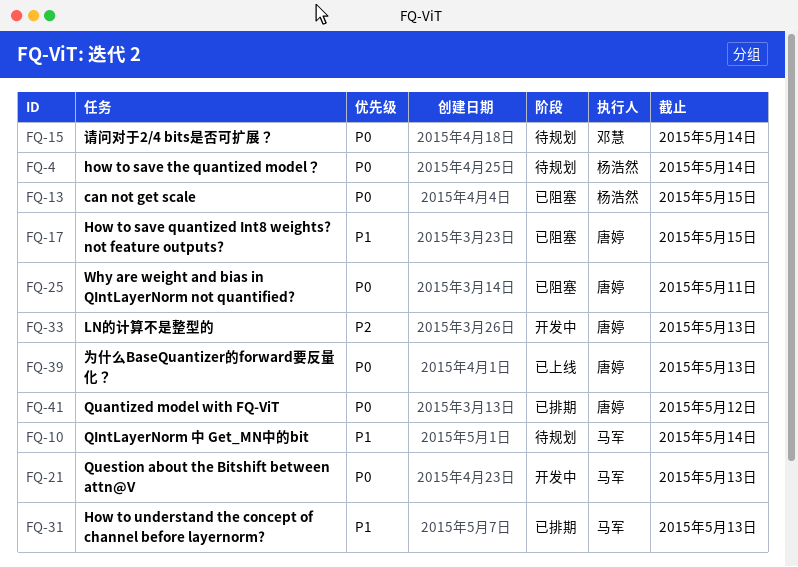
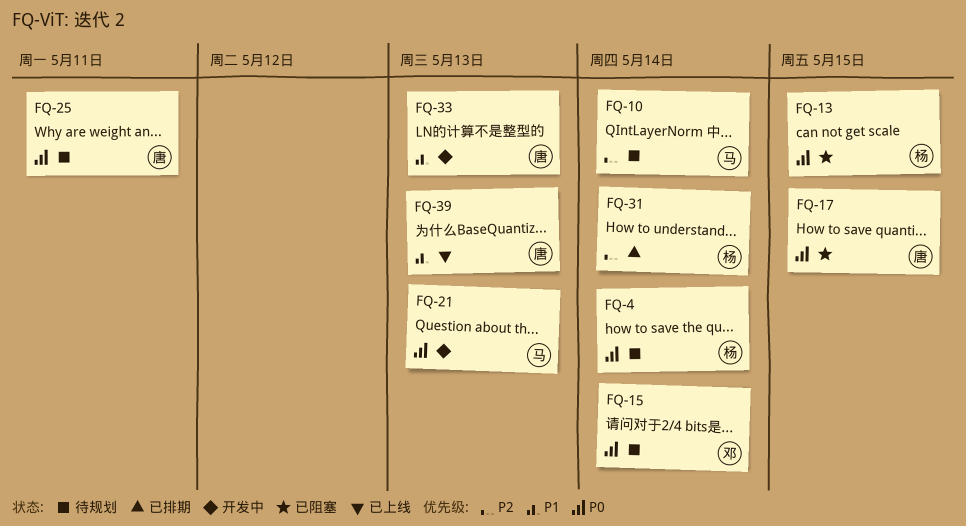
FQ-10, priority: P1 -> P2
FQ-17, priority: P1 -> P0
FQ-25, status: 已阻塞 -> 待规划
FQ-31, owner: 马军 -> 杨浩然
FQ-31, priority: P1 -> P2
FQ-31, due: May 13 -> May 14
FQ-33, priority: P2 -> P1
FQ-39, priority: P0 -> P1
FQ-41: present -> none

